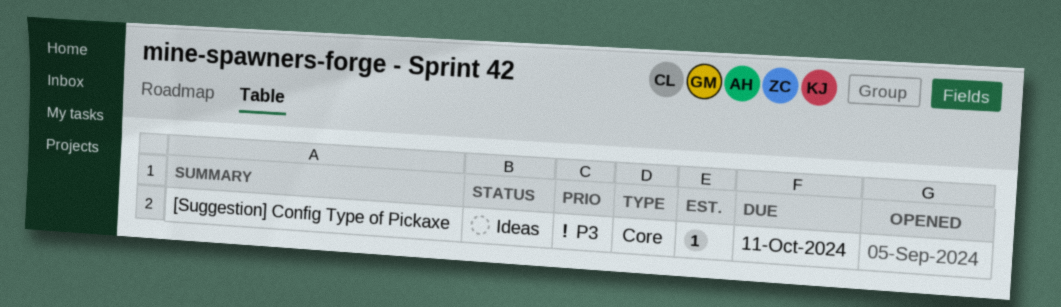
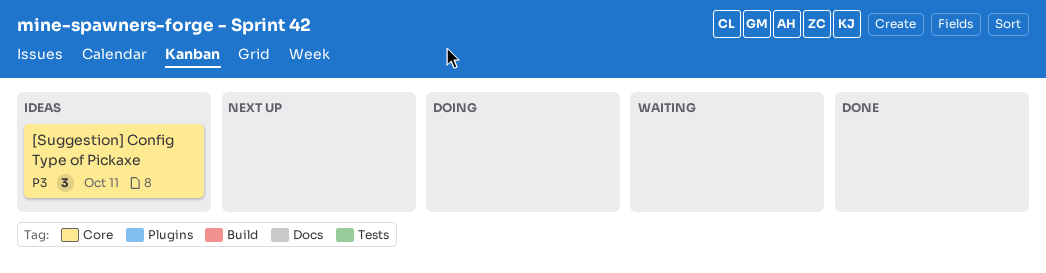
[Suggestion] Config Type of Pickaxe, estimate: 1 -> 3

